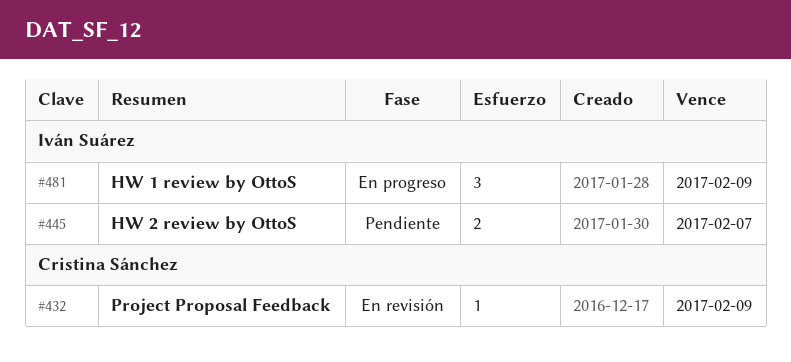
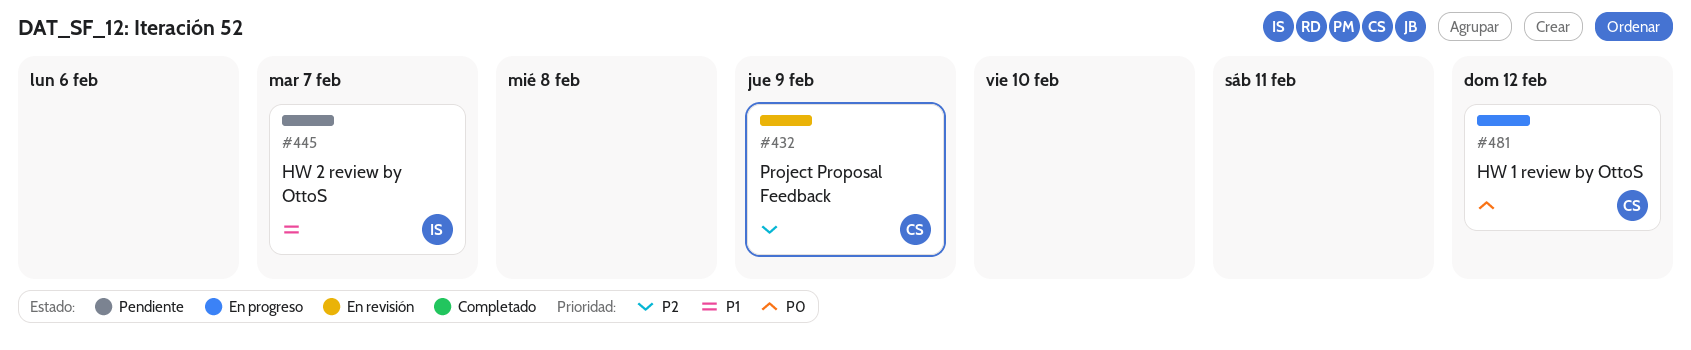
#481, owner: Iván Suárez -> Cristina Sánchez
#481, due: Feb 9 -> Feb 12

